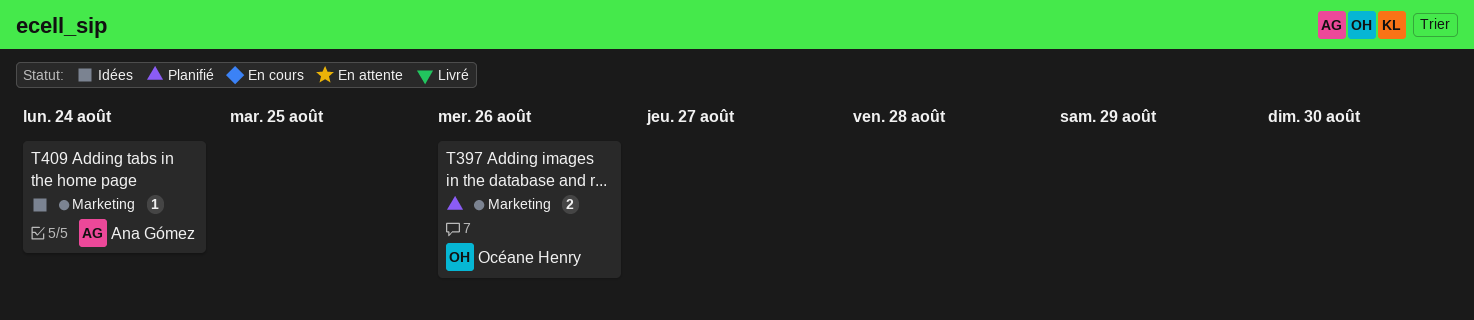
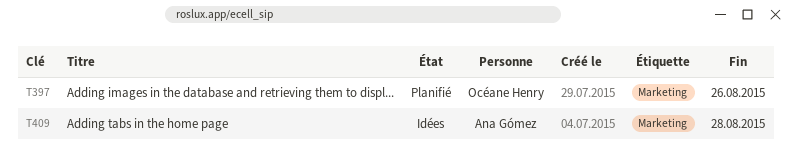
T409, due: Aug 24 -> Aug 28

